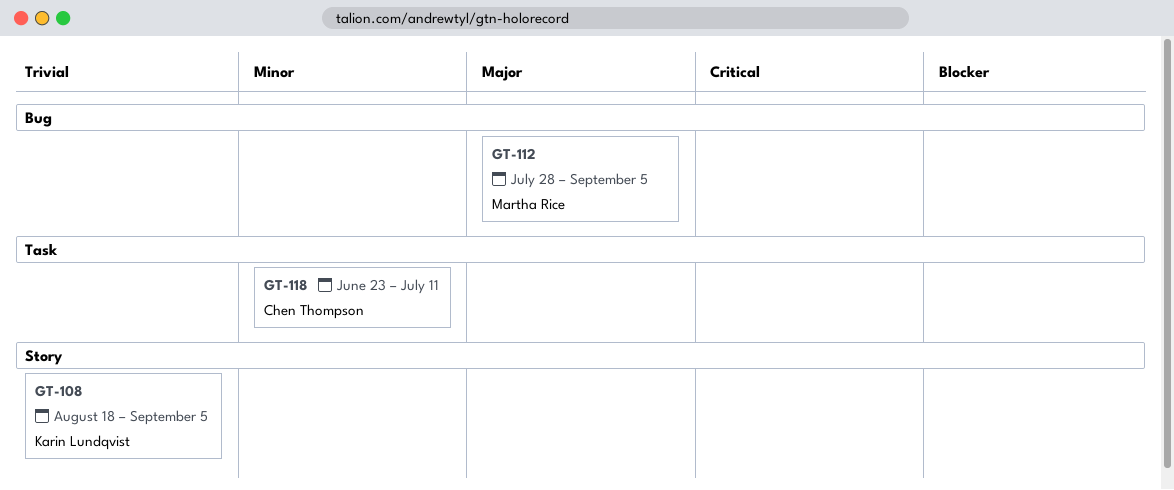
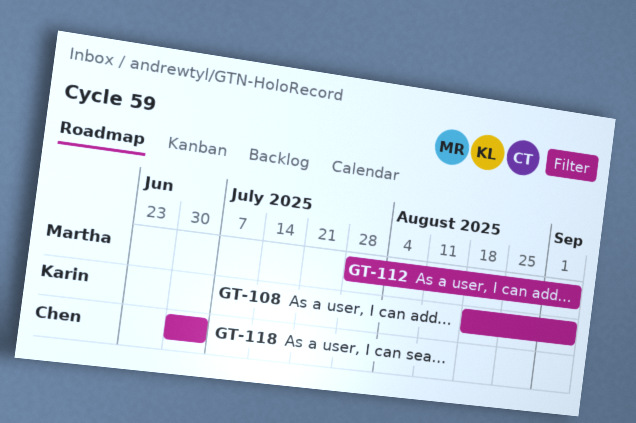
GT-118, start: Jun 23 -> Jun 30
GT-118, due: Jul 11 -> Jul 4

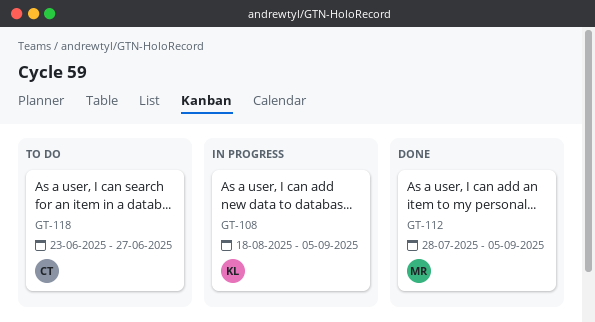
GT-118, start: Jun 30 -> Jun 23
GT-118, due: Jul 4 -> Jun 27

